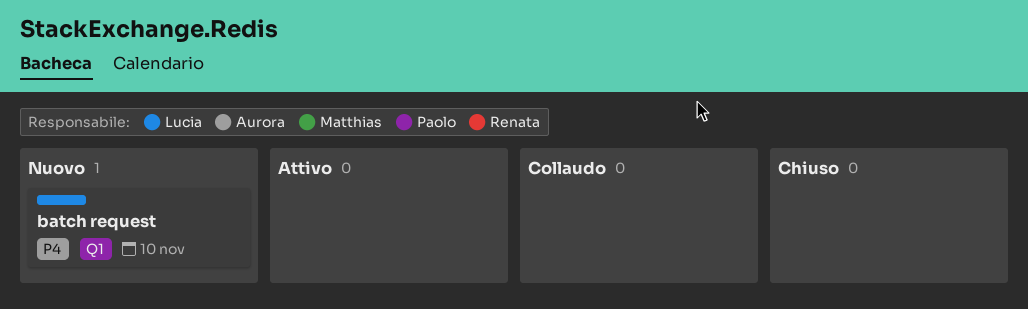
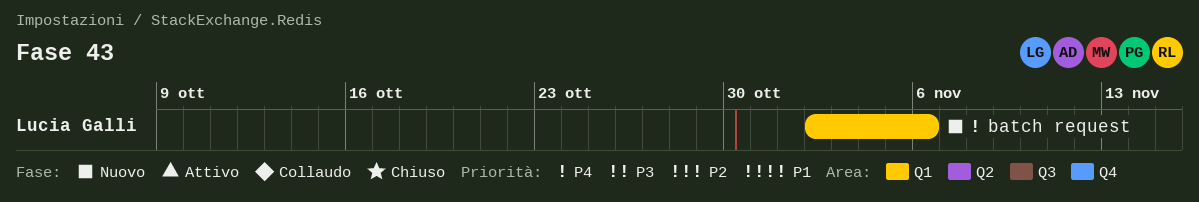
batch request, due: Nov 10 -> Nov 6

